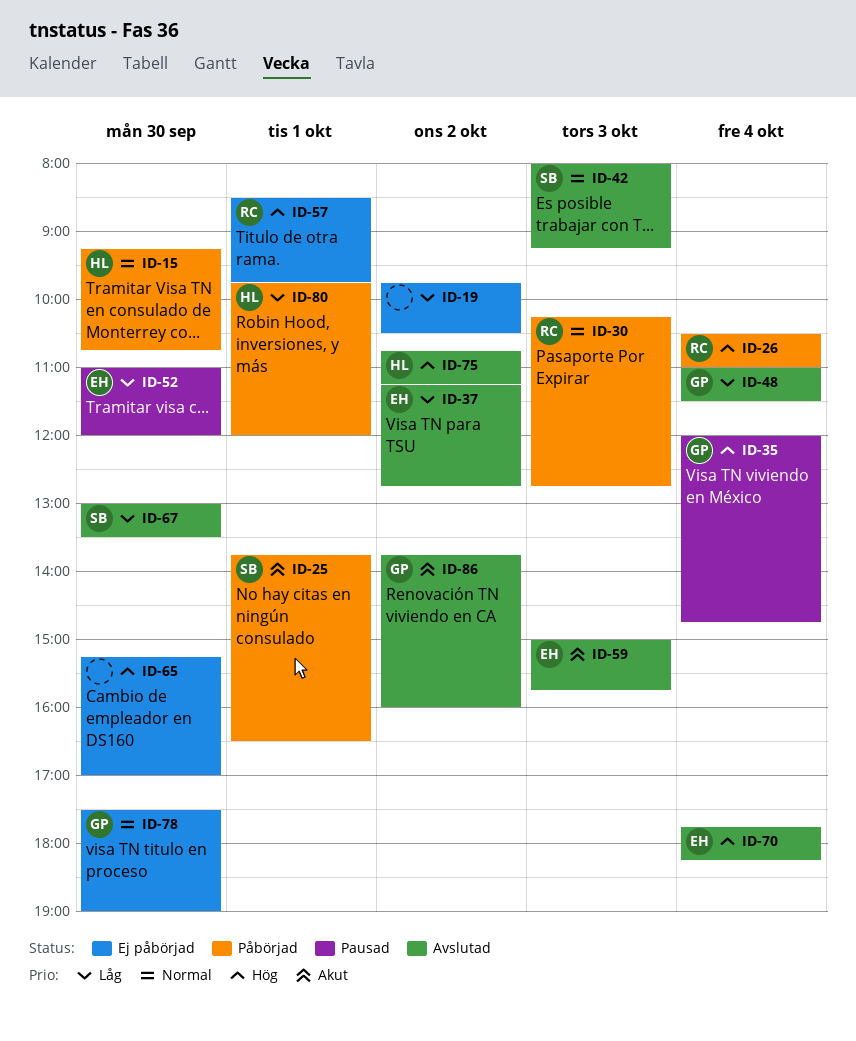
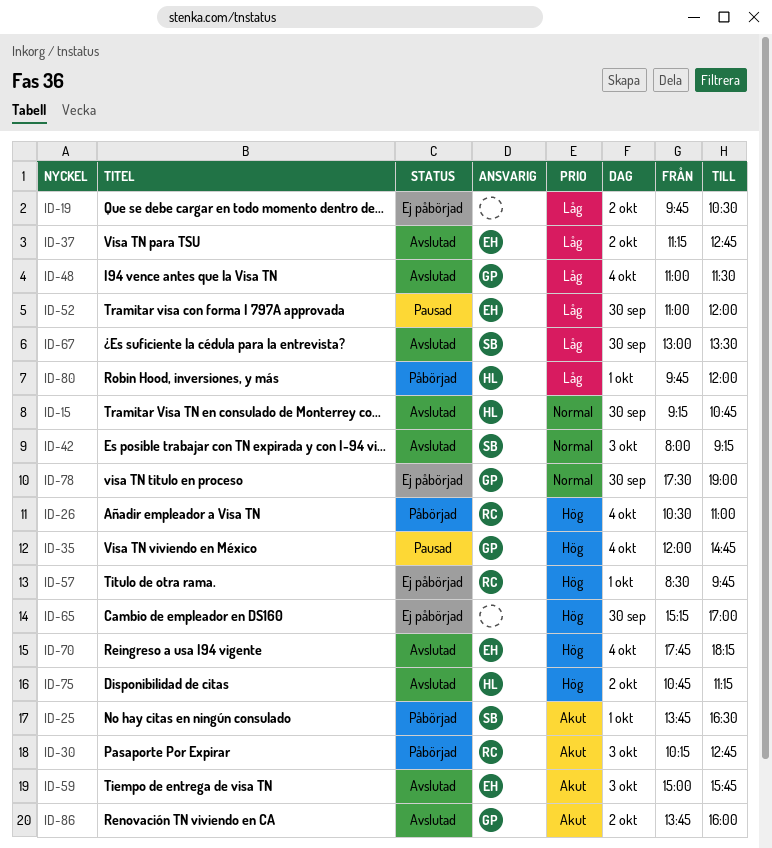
ID-15, status: Påbörjad -> Avslutad
ID-30, priority: Normal -> Akut

